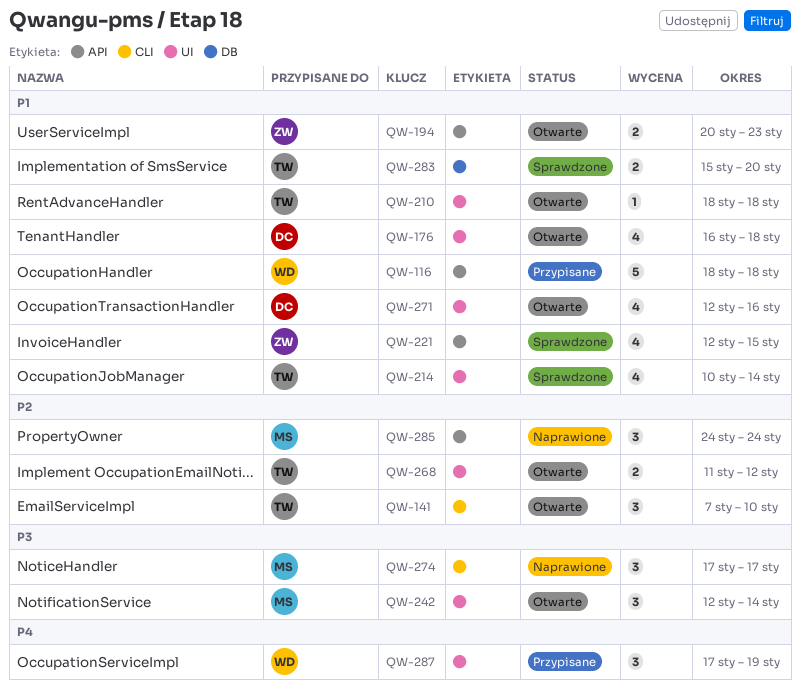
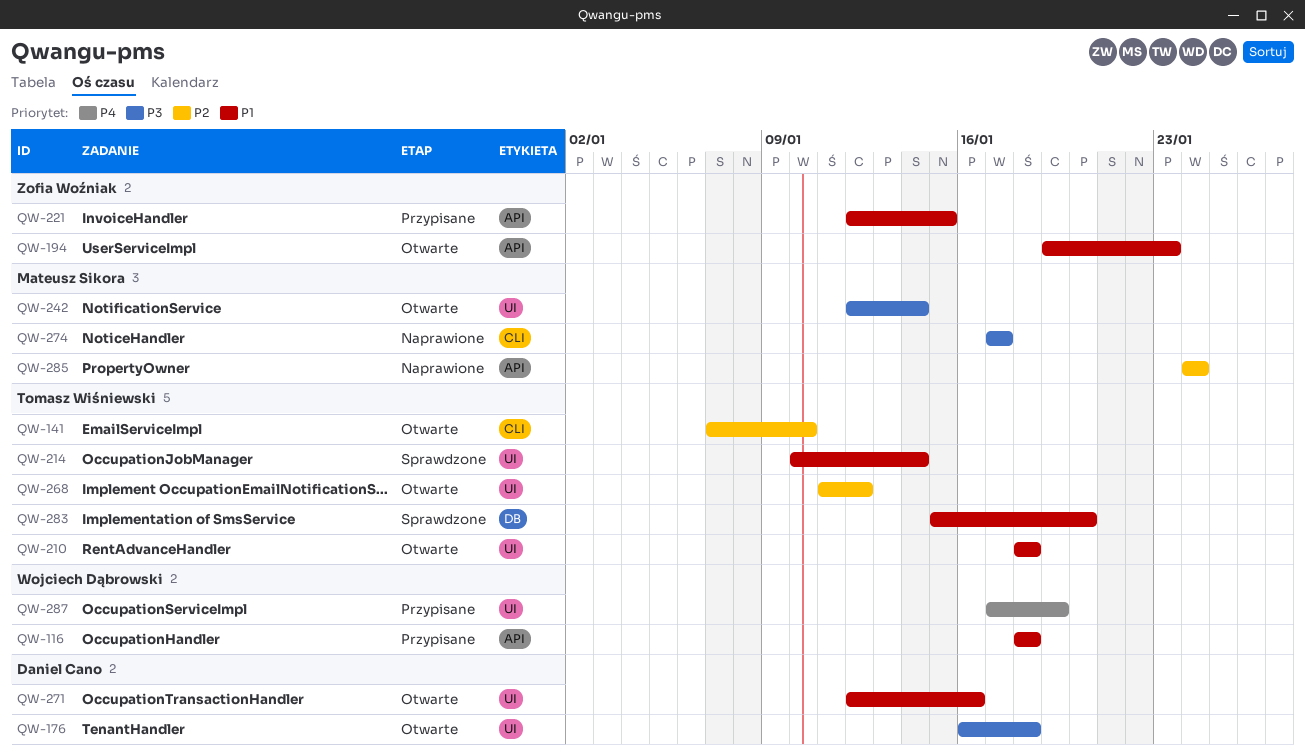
QW-176, priority: P1 -> P3
QW-194, start: Jan 20 -> Jan 19
QW-221, status: Sprawdzone -> Przypisane

